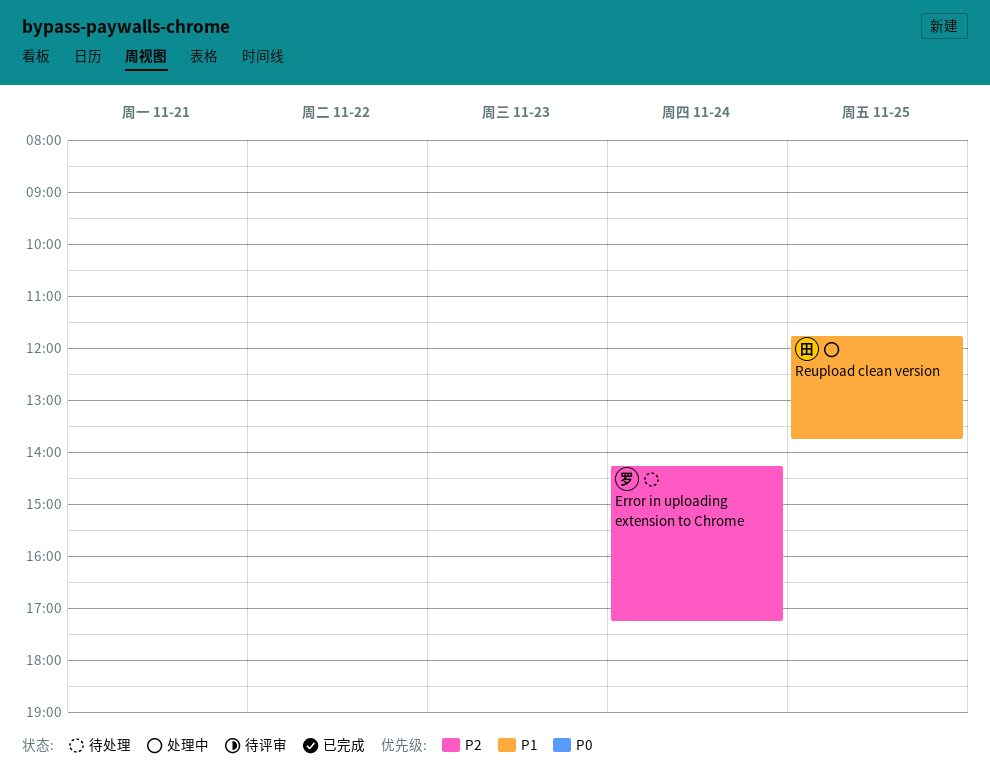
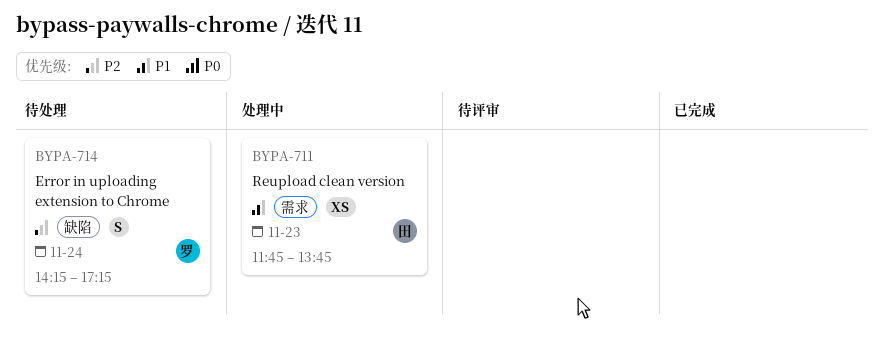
Reupload clean version, day: Nov 25 -> Nov 23

